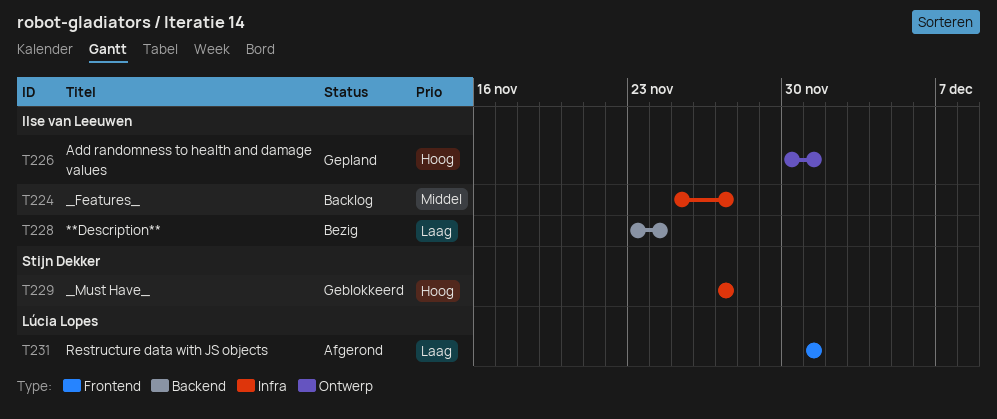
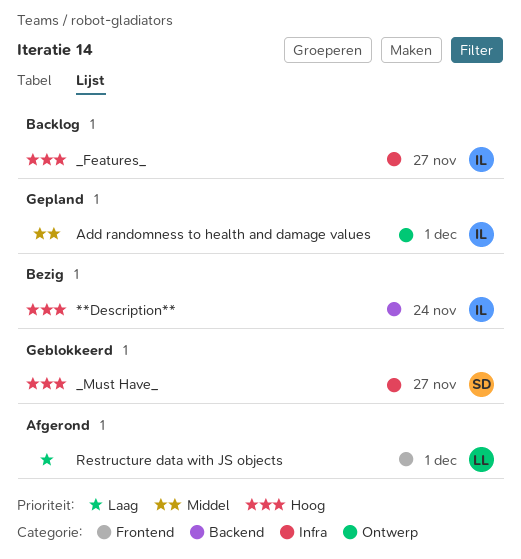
**Description**, priority: Laag -> Hoog
_Features_, priority: Middel -> Hoog
Add randomness to health and damage values, priority: Hoog -> Middel

